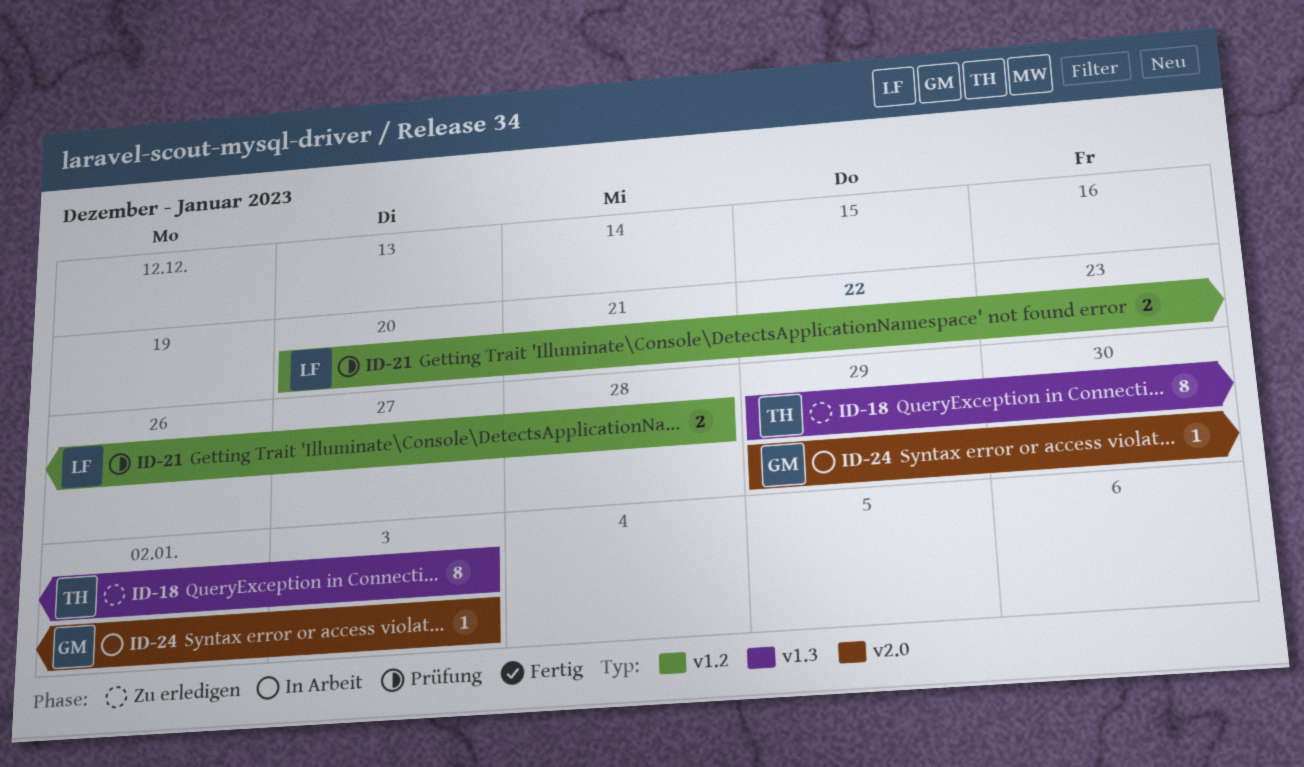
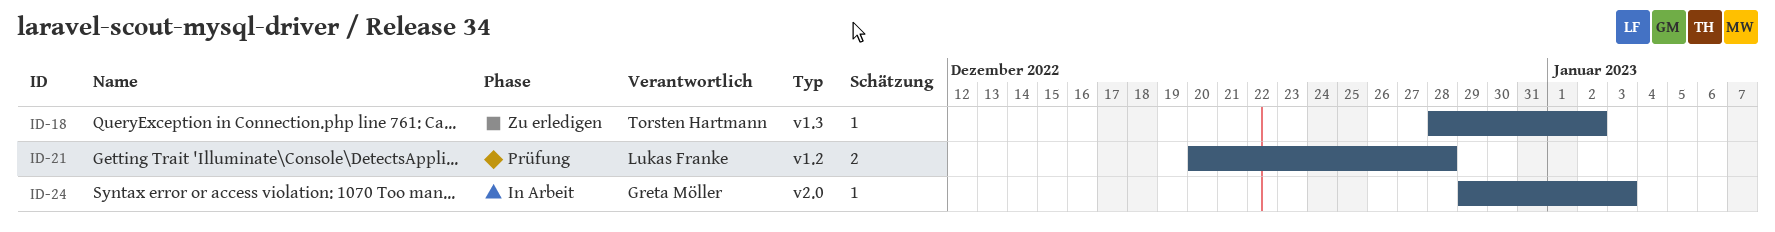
ID-18, estimate: 8 -> 1
ID-18, start: Dec 29 -> Dec 28
ID-18, due: Jan 3 -> Jan 2

